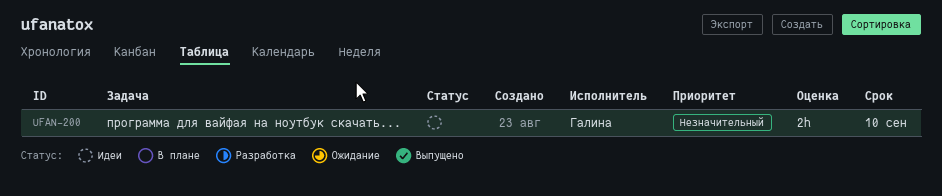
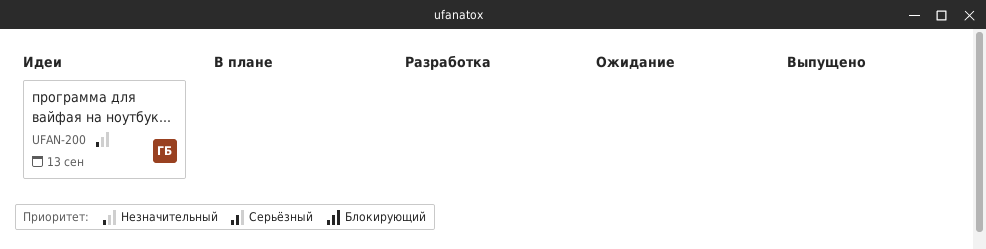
UFAN-200, due: Sep 10 -> Sep 13

